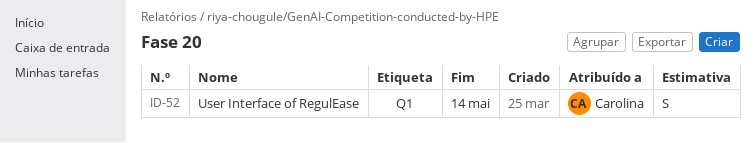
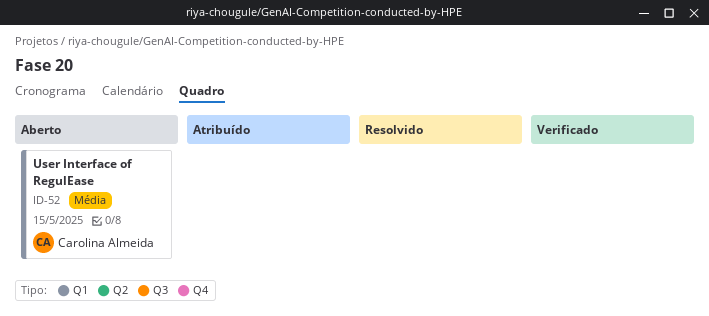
ID-52, due: May 14 -> May 15

